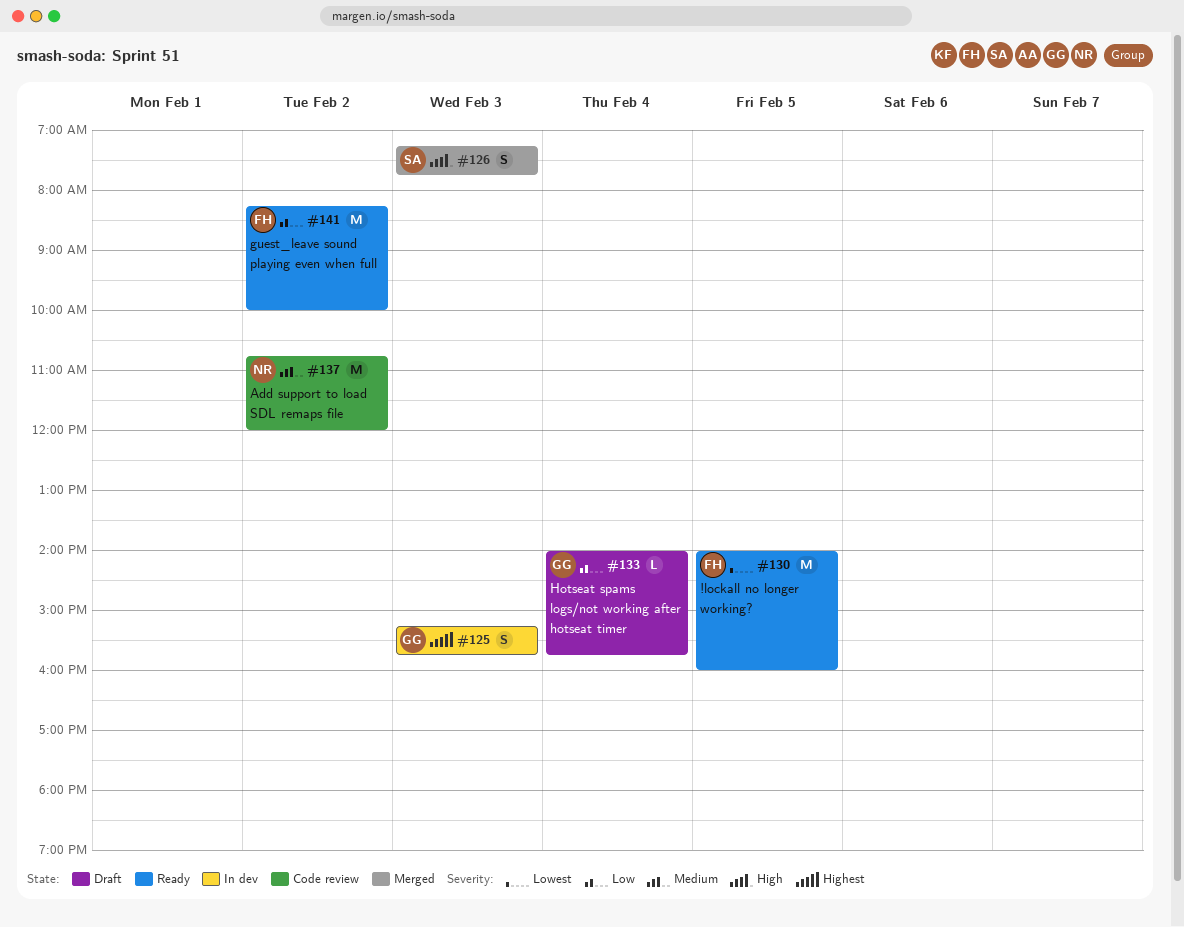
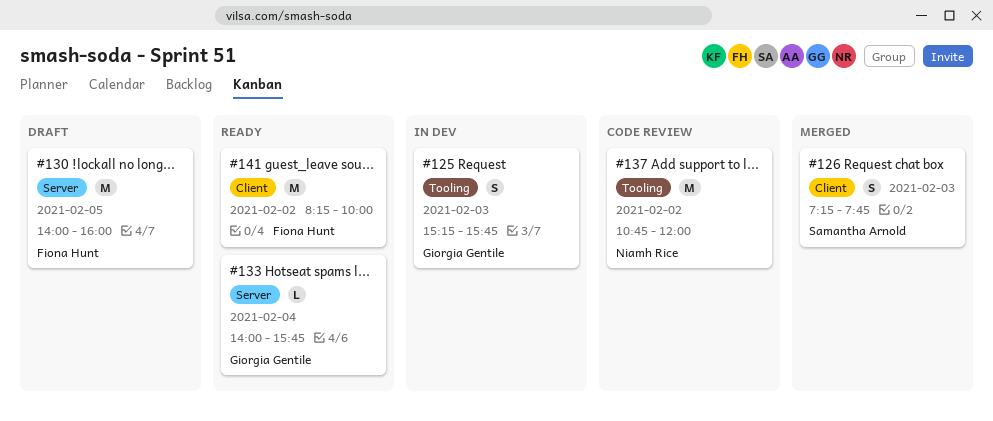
#130, status: Ready -> Draft
#133, status: Draft -> Ready

